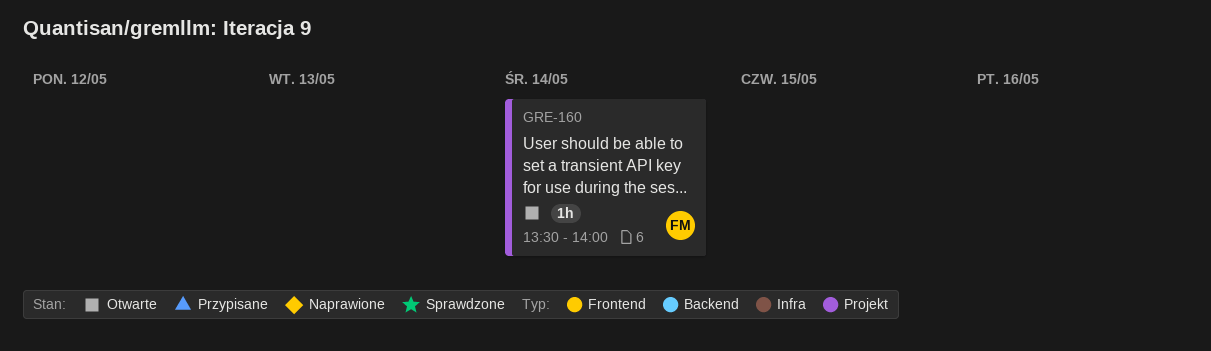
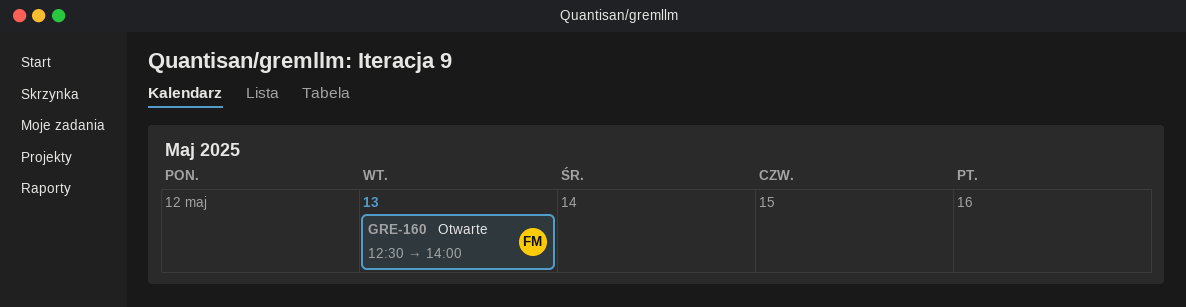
GRE-160, day: May 14 -> May 13
GRE-160, begins: 13:30 -> 12:30

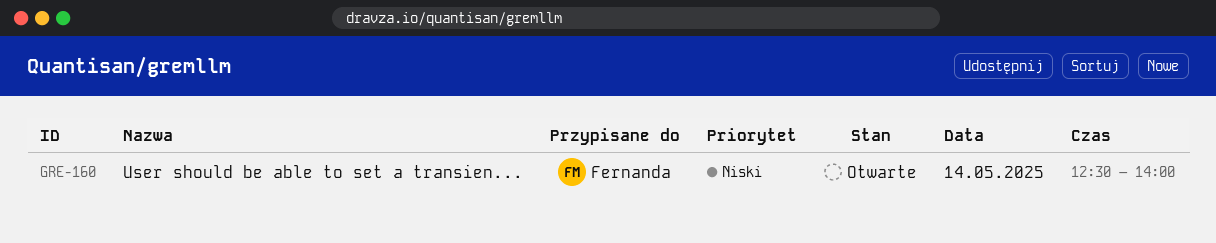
GRE-160, day: May 13 -> May 14

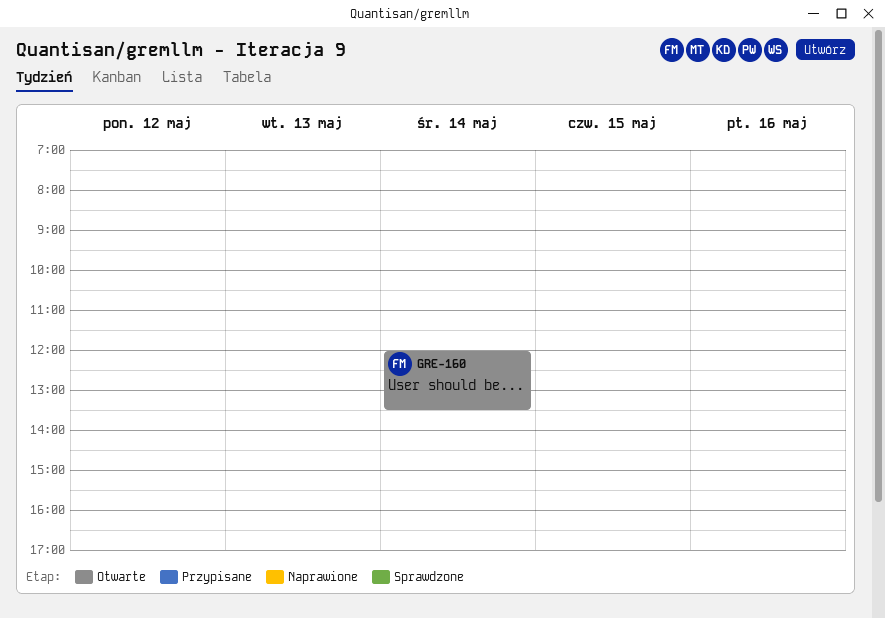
GRE-160, begins: 12:30 -> 12:00
GRE-160, ends: 14:00 -> 13:30

